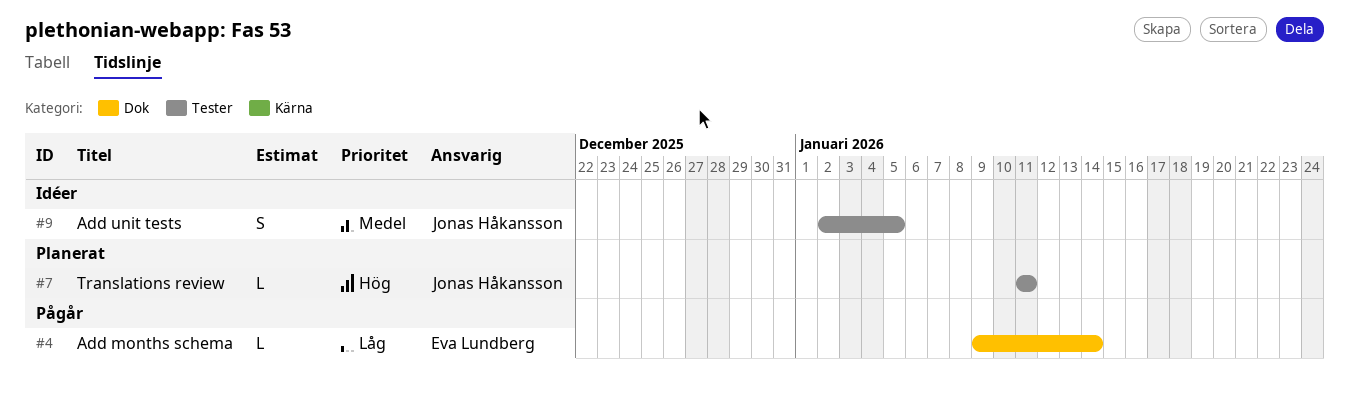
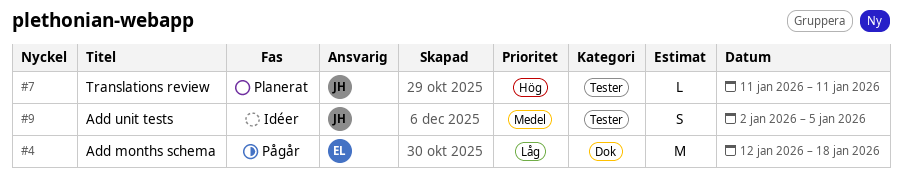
#4, estimate: L -> M
#4, start: Jan 9 -> Jan 12
#4, due: Jan 14 -> Jan 18

